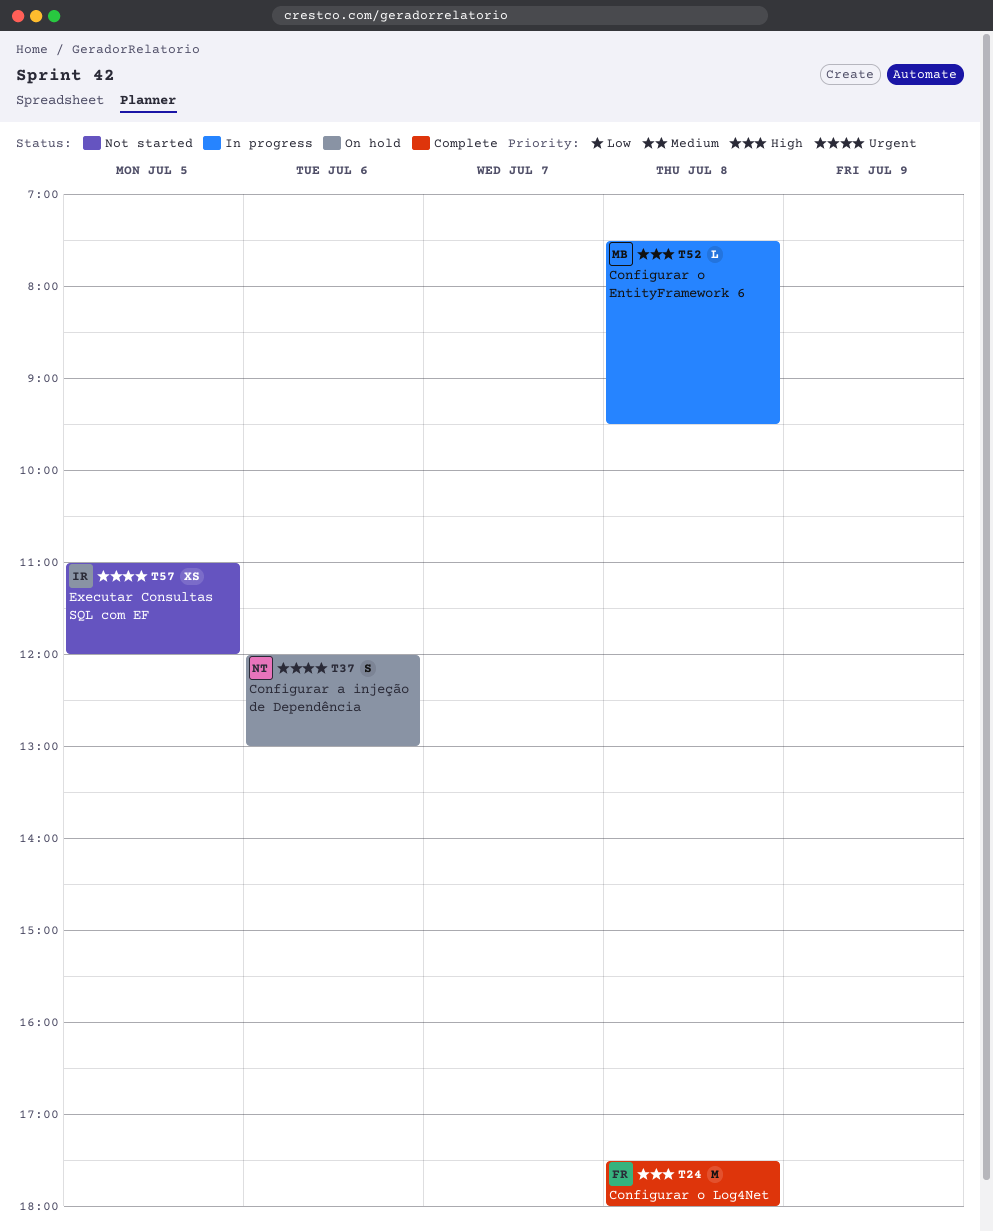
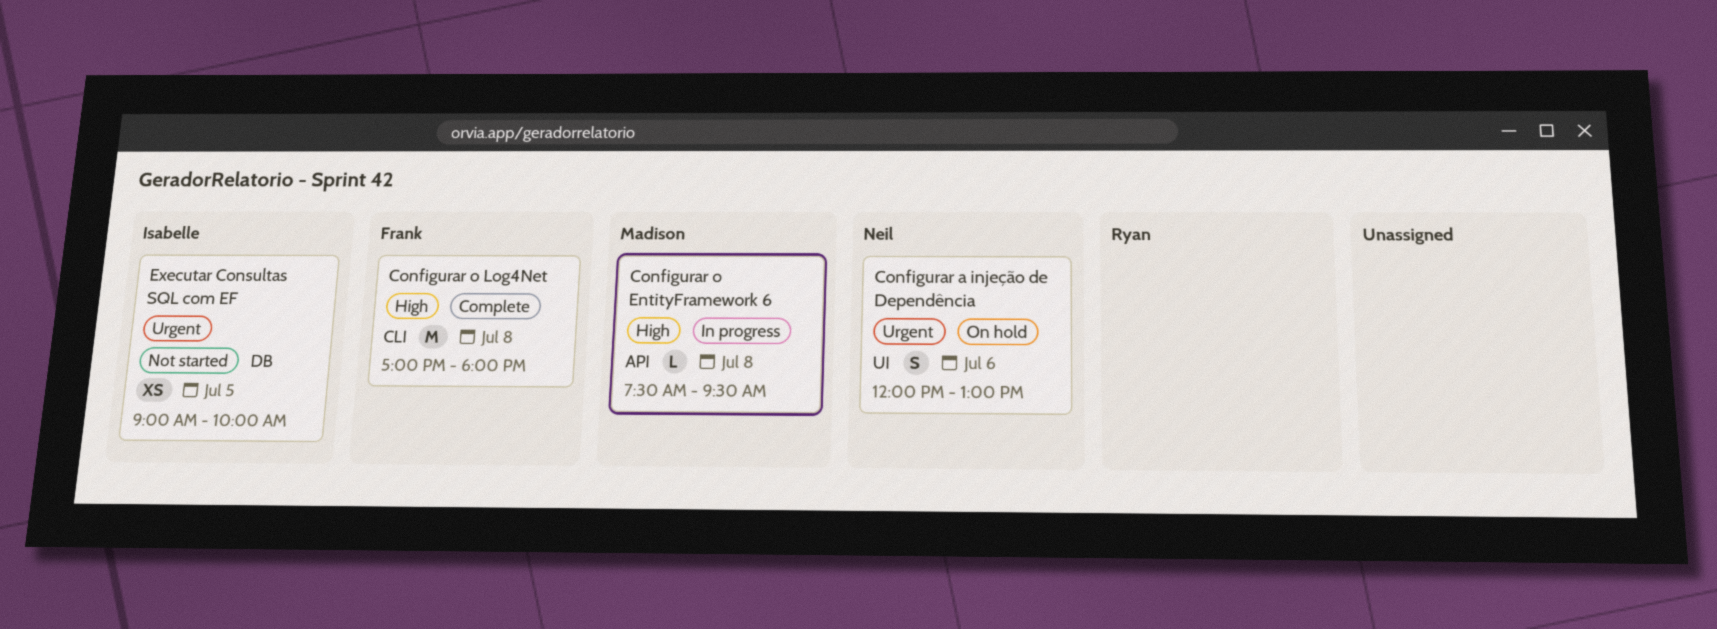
Configurar o Log4Net, begins: 17:30 -> 17:00
Executar Consultas SQL com EF, begins: 11:00 -> 09:00
Executar Consultas SQL com EF, ends: 12:00 -> 10:00

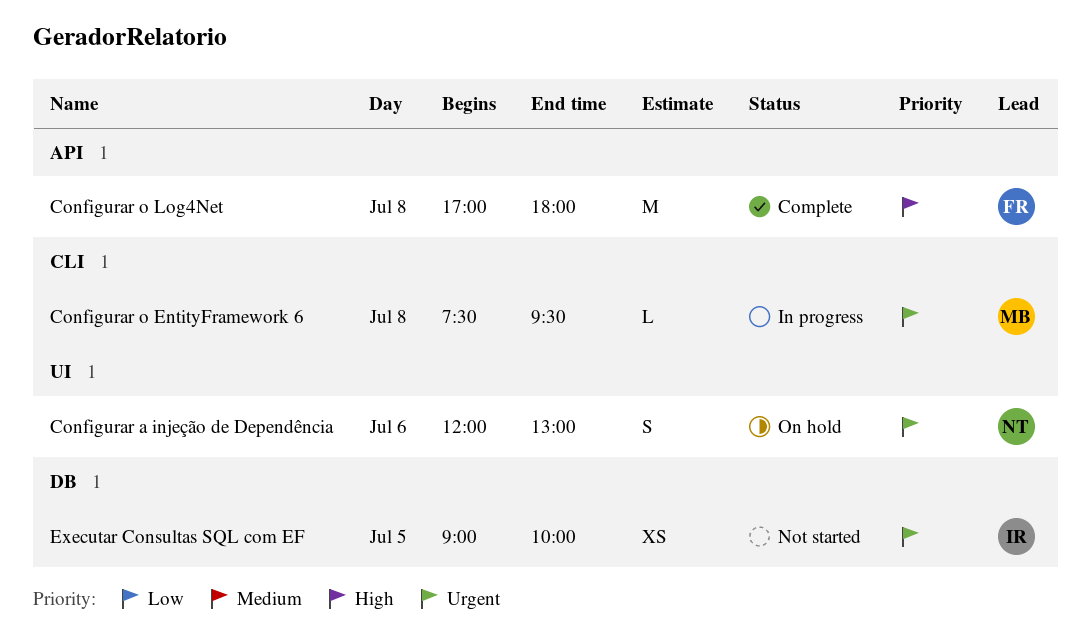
Configurar o EntityFramework 6, priority: High -> Urgent
Configurar o EntityFramework 6, label: API -> CLI
Configurar o Log4Net, label: CLI -> API

